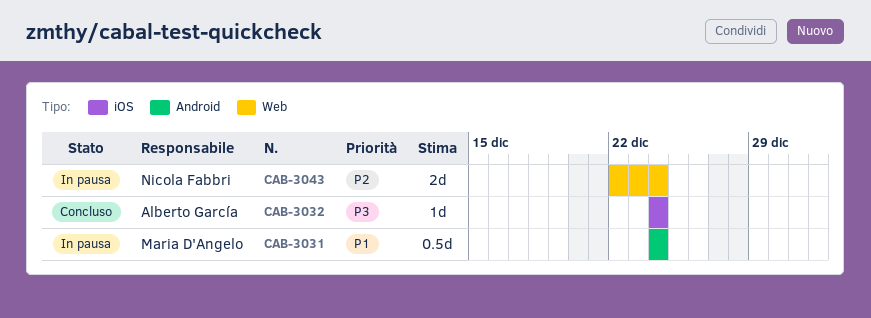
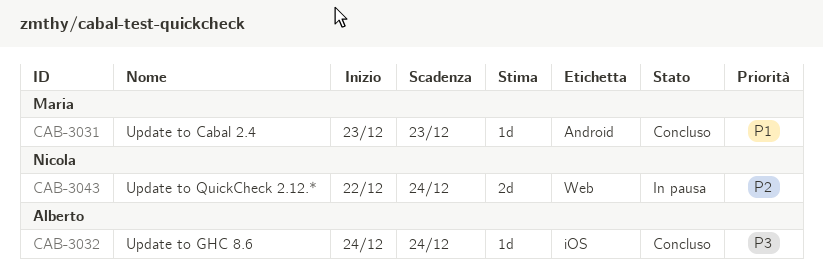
CAB-3031, status: In pausa -> Concluso
CAB-3031, estimate: 0.5d -> 1d
CAB-3031, start: Dec 24 -> Dec 23
CAB-3031, due: Dec 24 -> Dec 23

